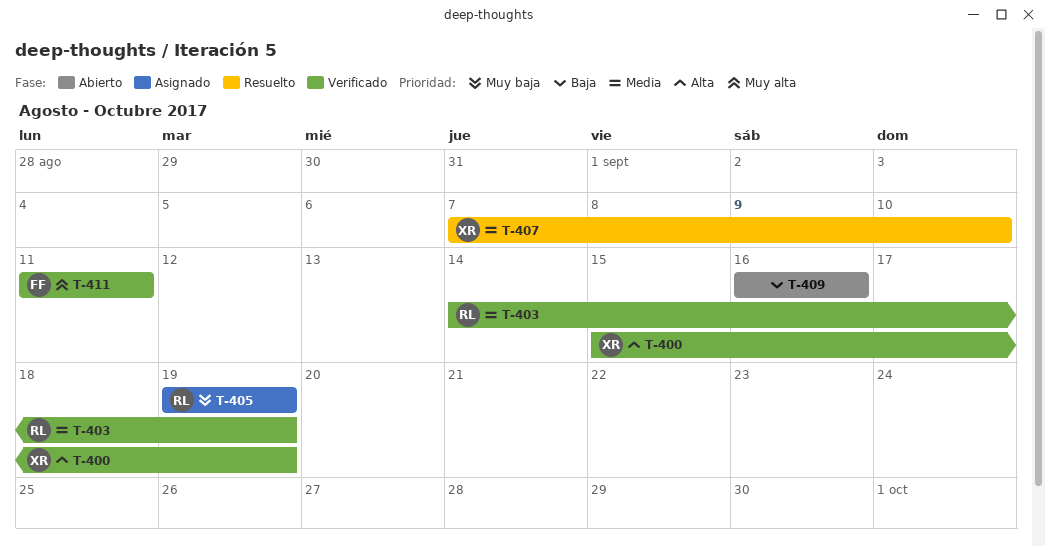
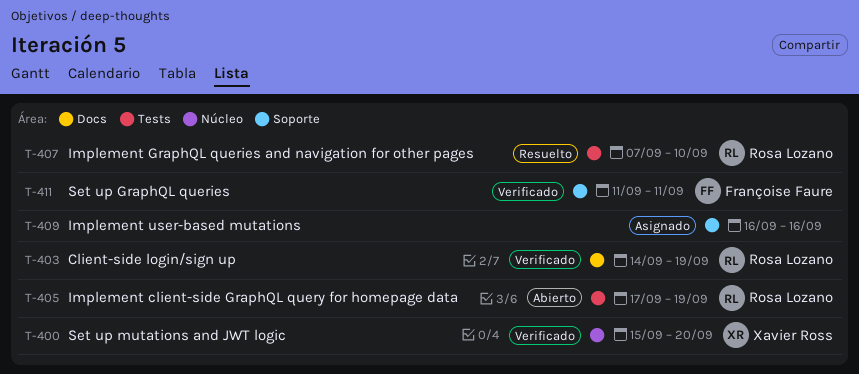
T-400, due: Sep 19 -> Sep 20
T-405, status: Asignado -> Abierto
T-405, start: Sep 19 -> Sep 17
T-407, owner: Xavier Ross -> Rosa Lozano
T-409, status: Abierto -> Asignado

